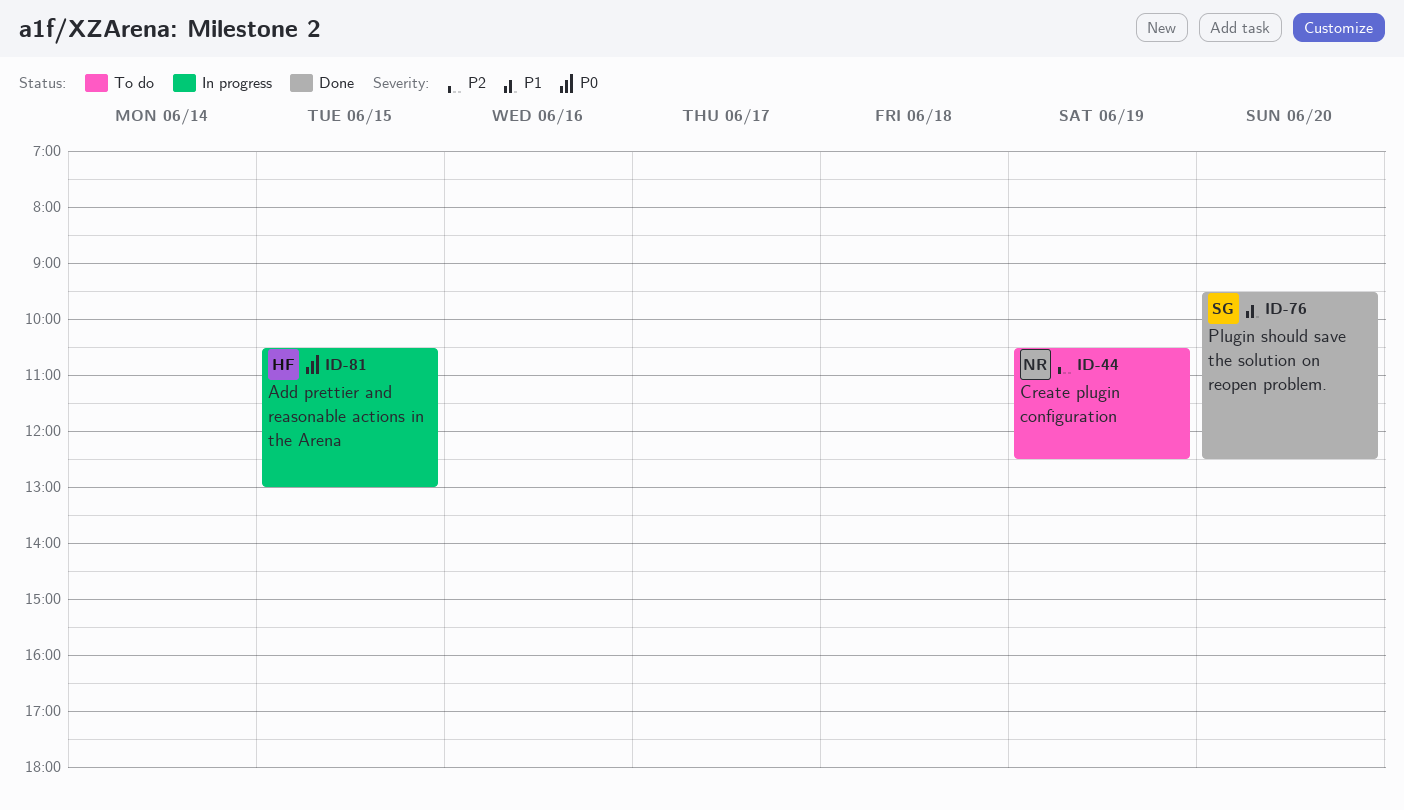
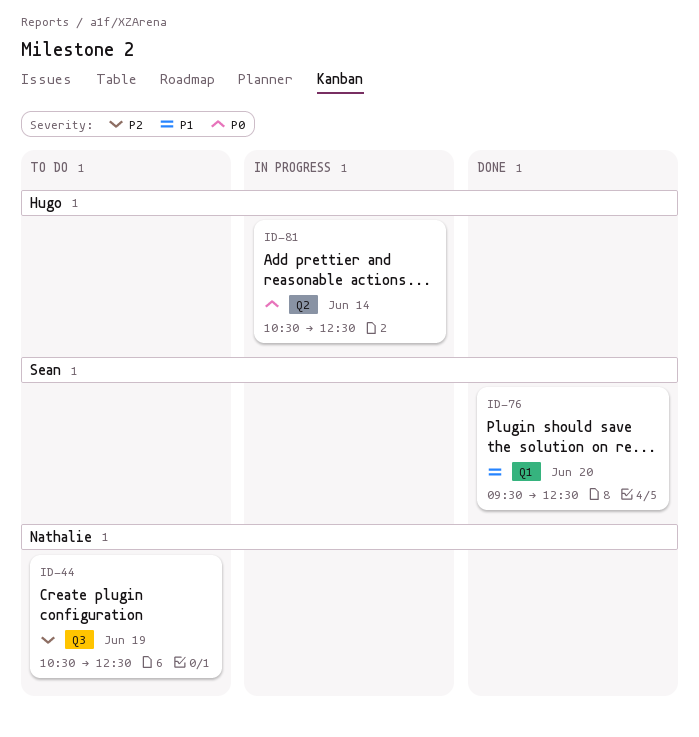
ID-81, day: Jun 15 -> Jun 14
ID-81, ends: 13:00 -> 12:30

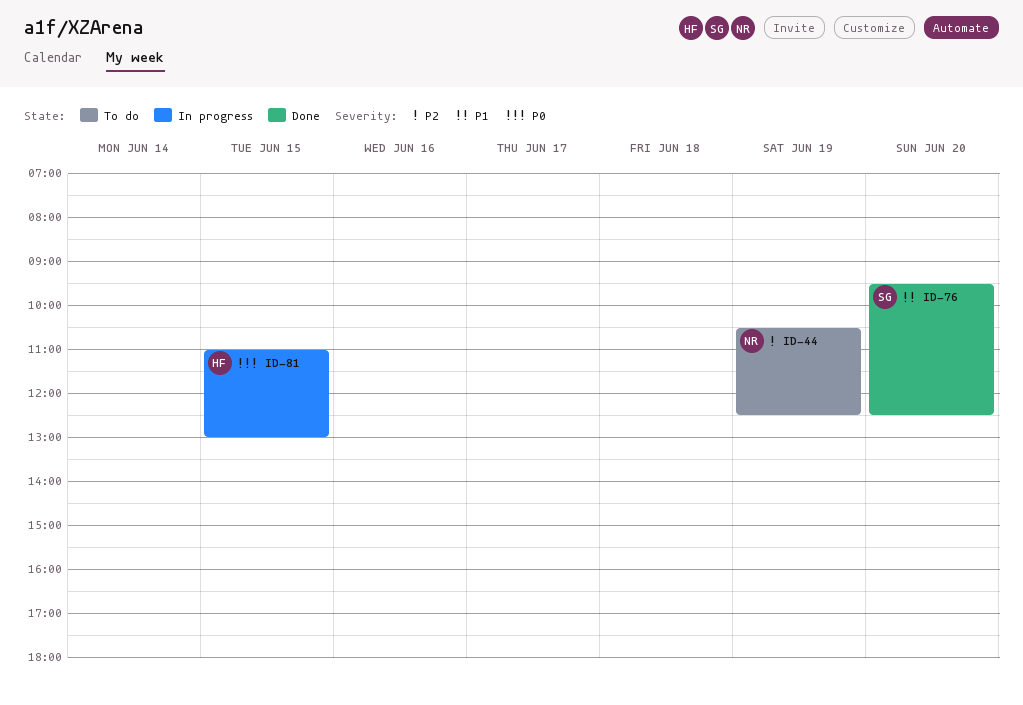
ID-81, day: Jun 14 -> Jun 15
ID-81, begins: 10:30 -> 11:00
ID-81, ends: 12:30 -> 13:00

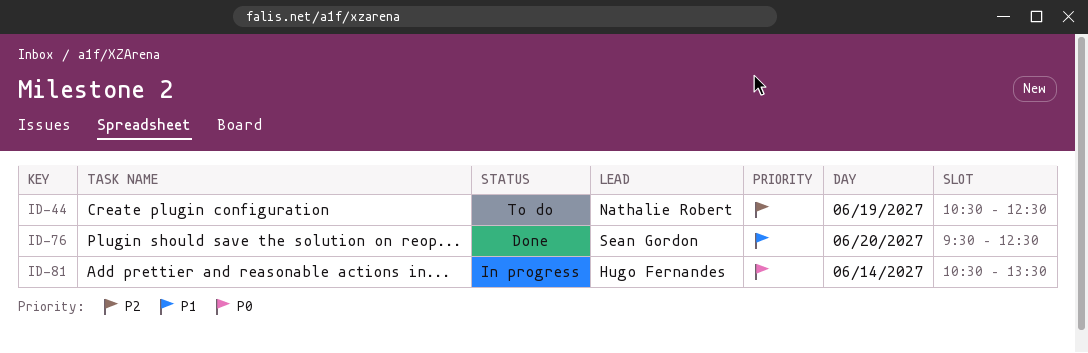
ID-81, day: Jun 15 -> Jun 14
ID-81, begins: 11:00 -> 10:30
ID-81, ends: 13:00 -> 13:30

